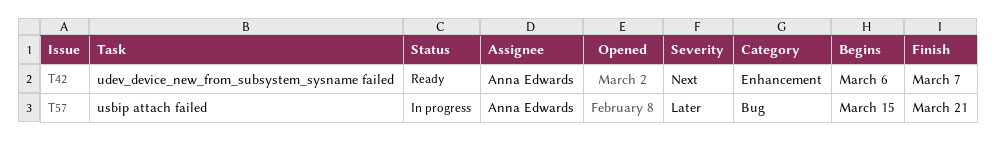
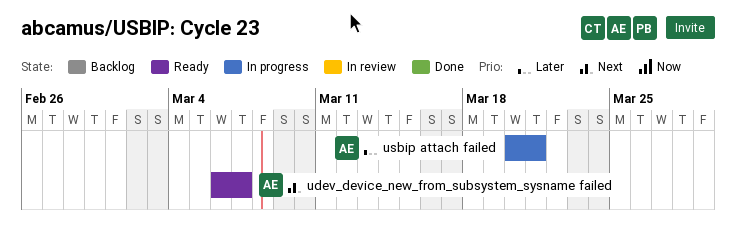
usbip attach failed, start: Mar 15 -> Mar 20

